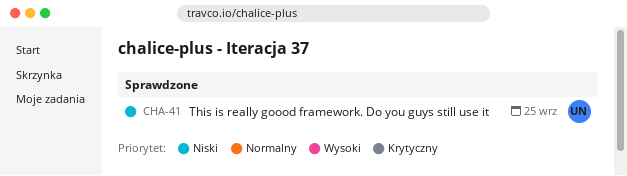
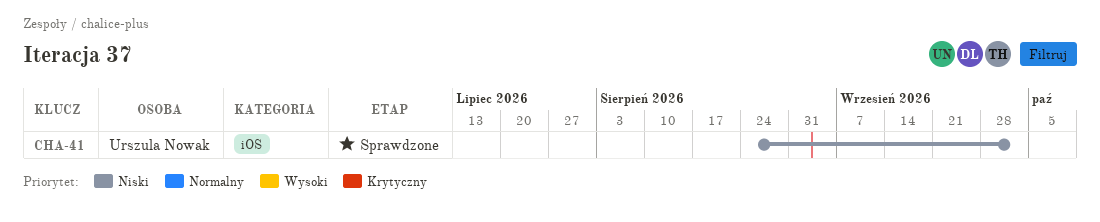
CHA-41, due: Sep 25 -> Oct 2

